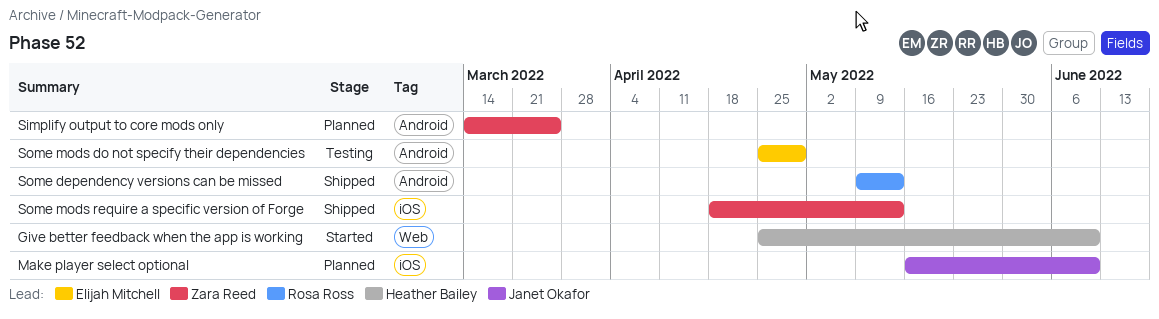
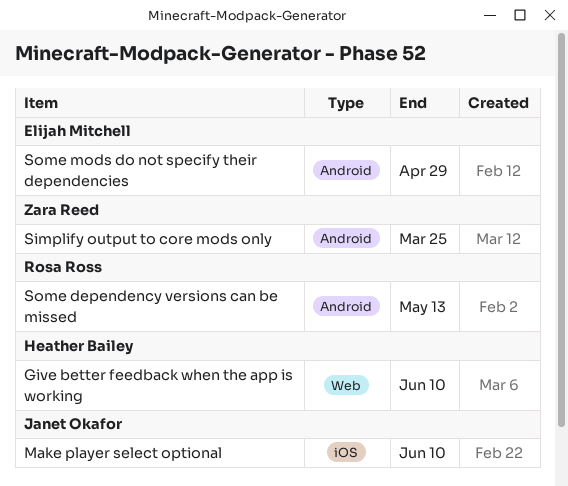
Some mods require a specific version of Forge: present -> none

